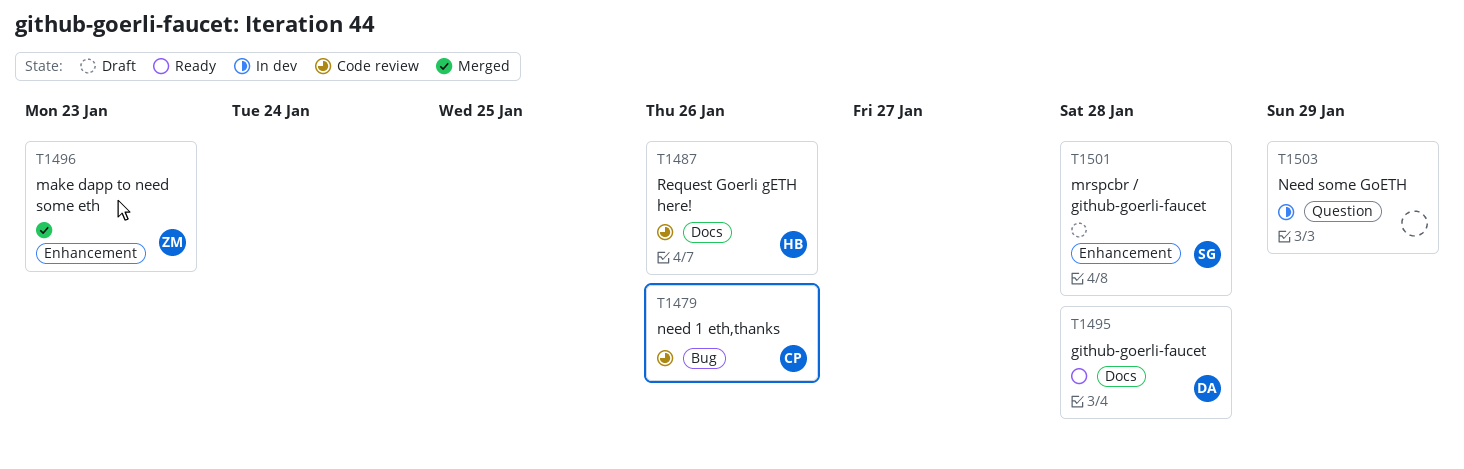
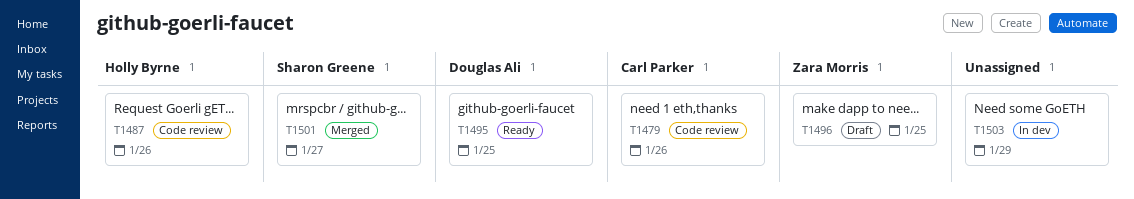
T1495, due: Jan 28 -> Jan 25
T1496, status: Merged -> Draft
T1496, due: Jan 23 -> Jan 25
T1501, status: Draft -> Merged
T1501, due: Jan 28 -> Jan 27

